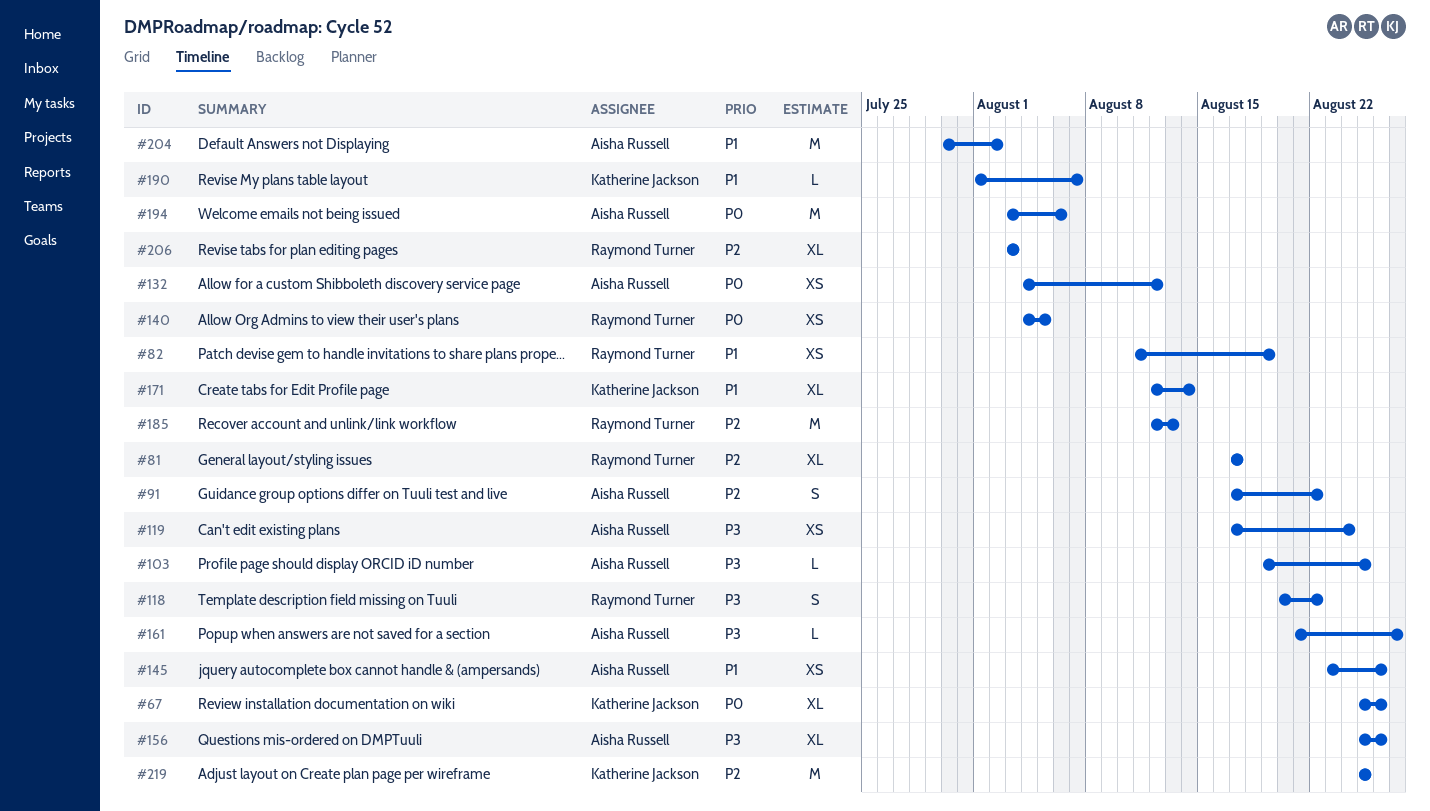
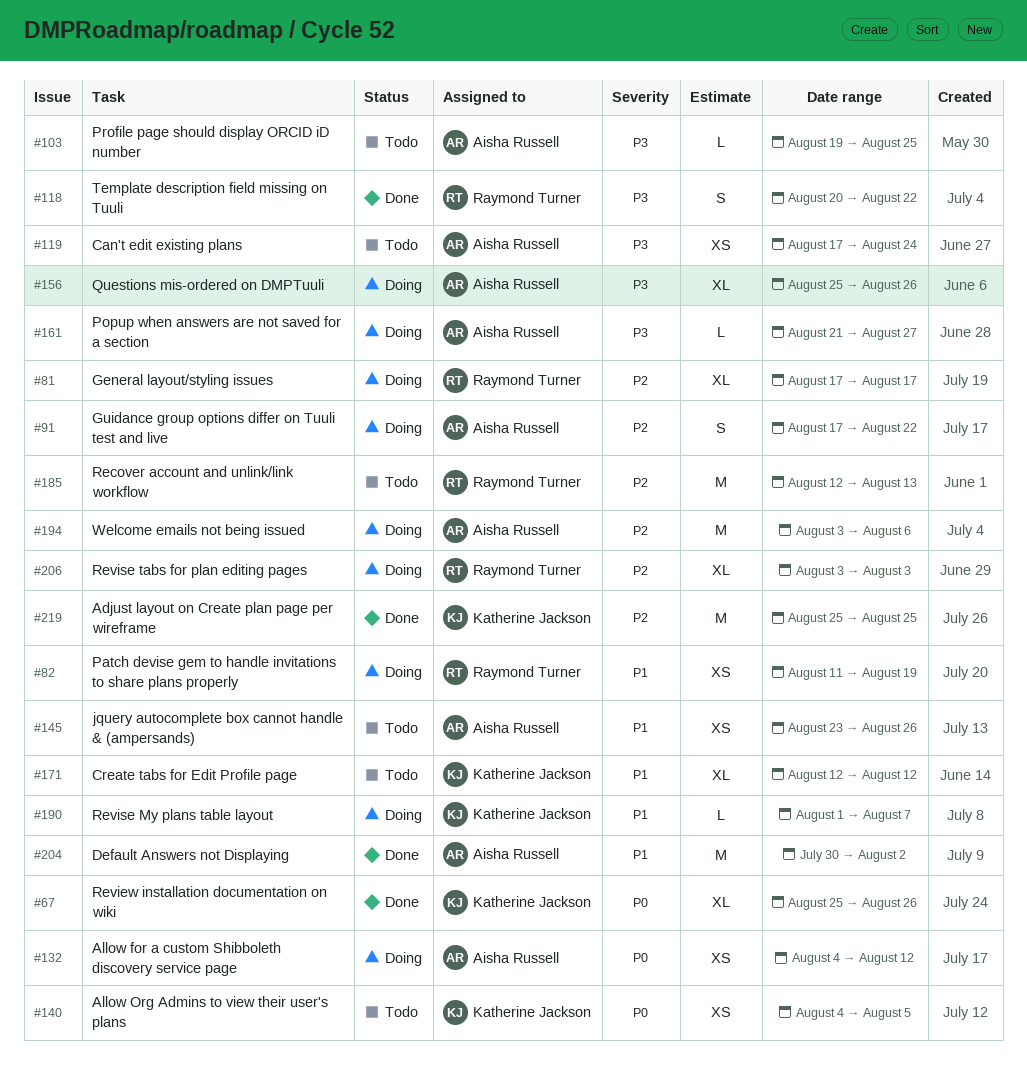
#140, owner: Raymond Turner -> Katherine Jackson
#171, due: Aug 14 -> Aug 12
#194, priority: P0 -> P2

